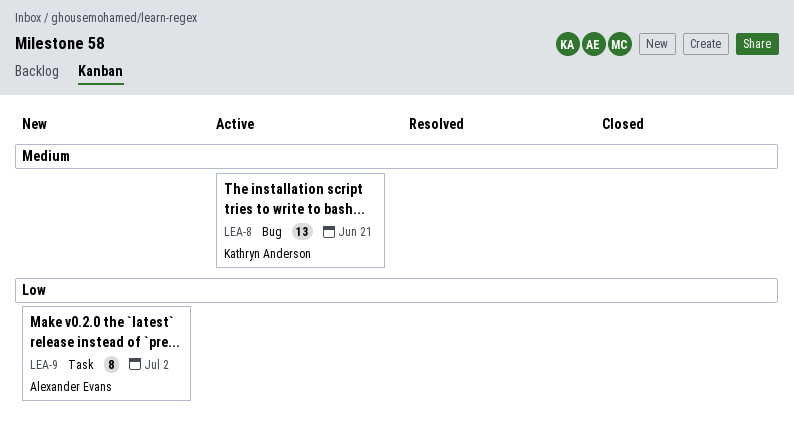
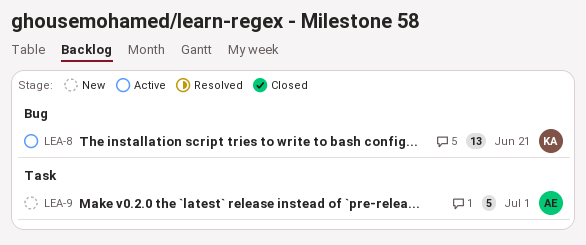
LEA-9, estimate: 8 -> 5
LEA-9, due: Jul 2 -> Jul 1

